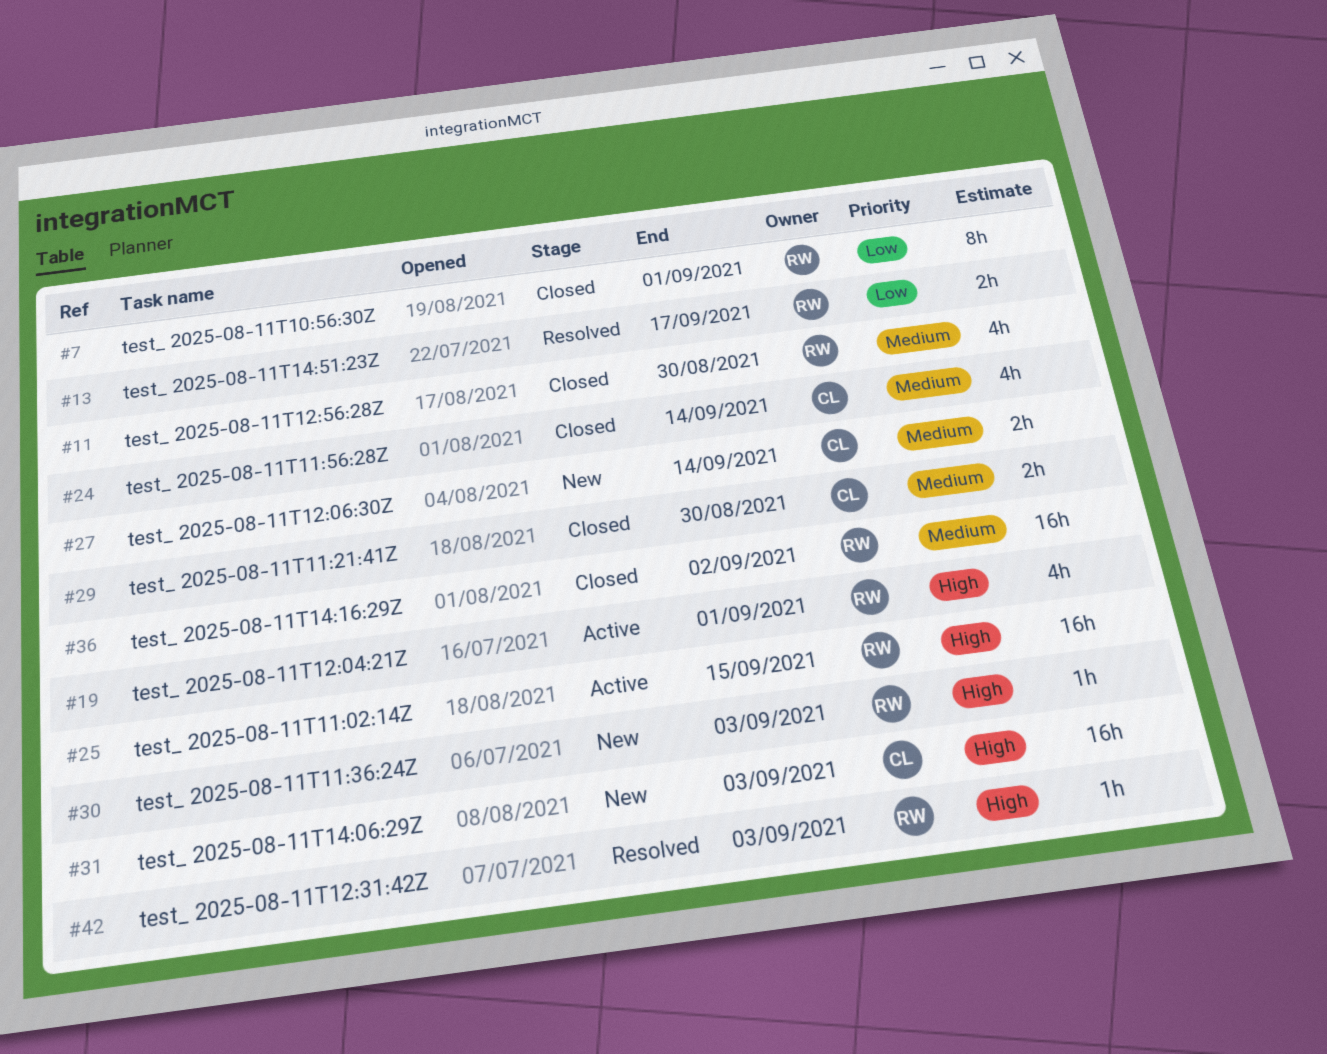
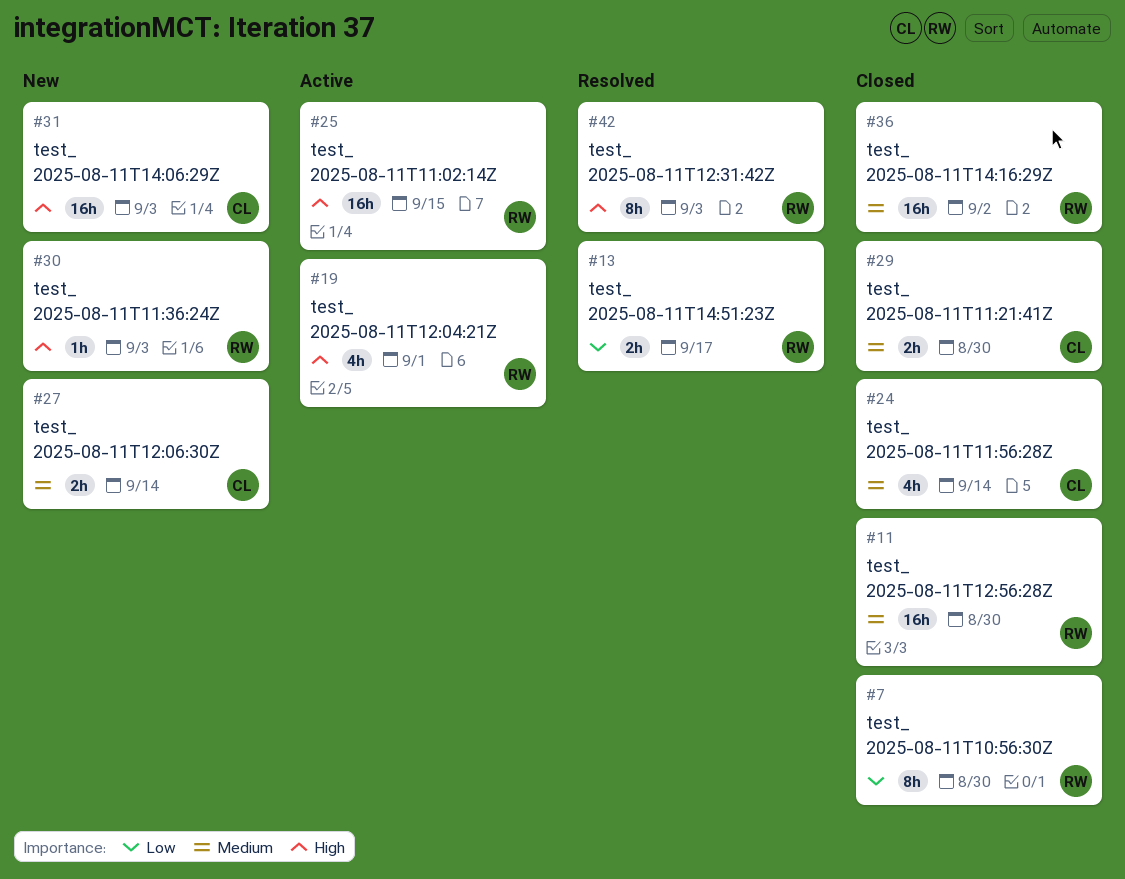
#7, due: Sep 1 -> Aug 30
#11, estimate: 4h -> 16h
#42, estimate: 1h -> 8h

